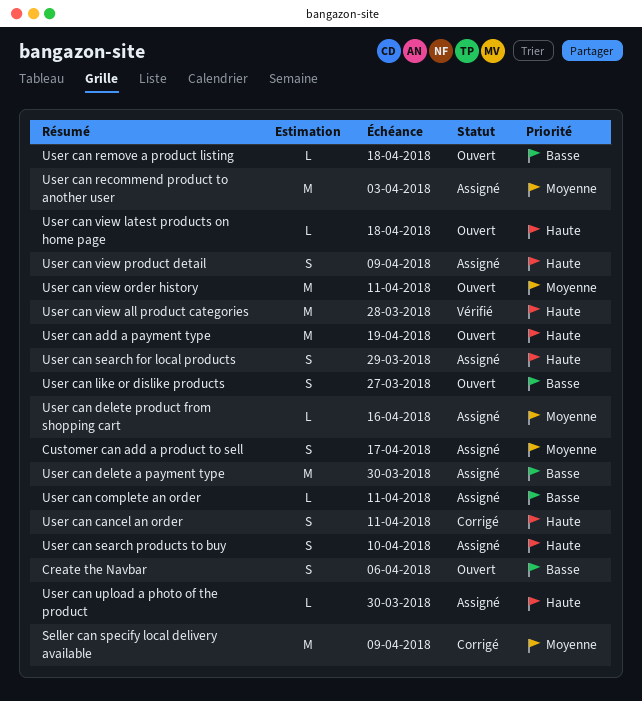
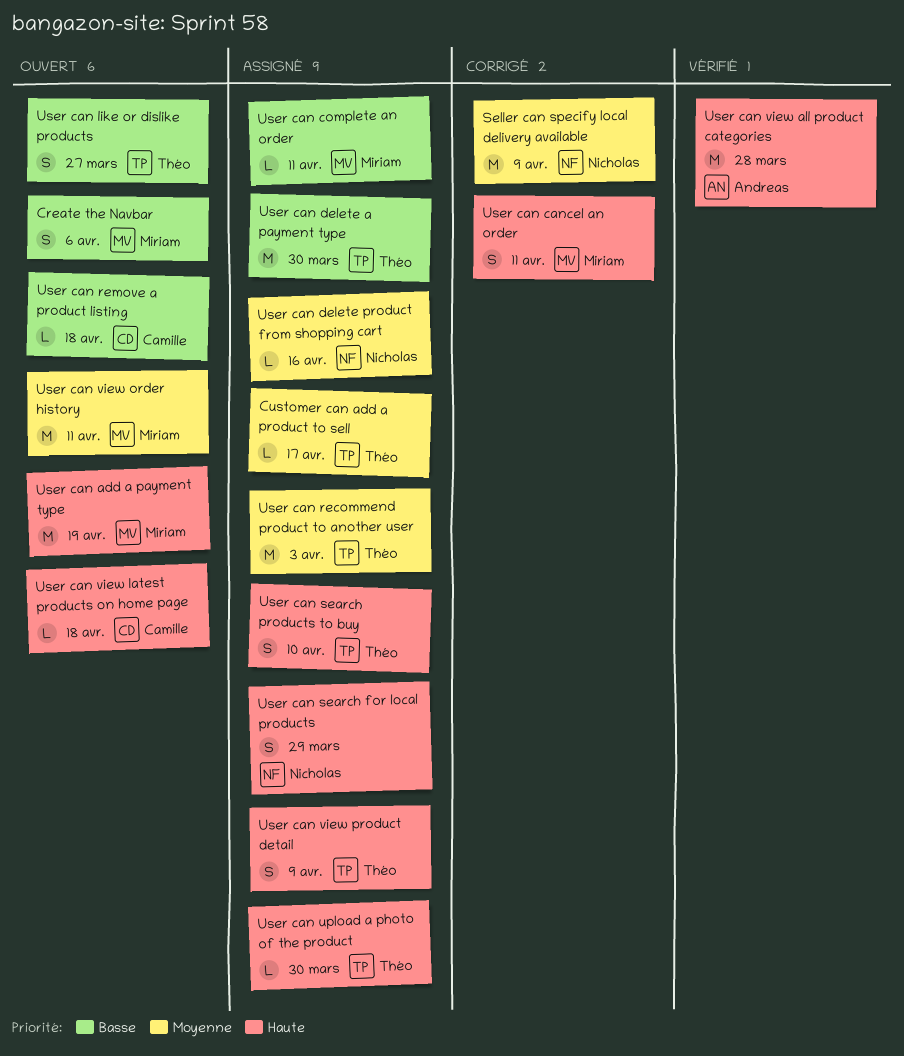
Customer can add a product to sell, estimate: S -> L

